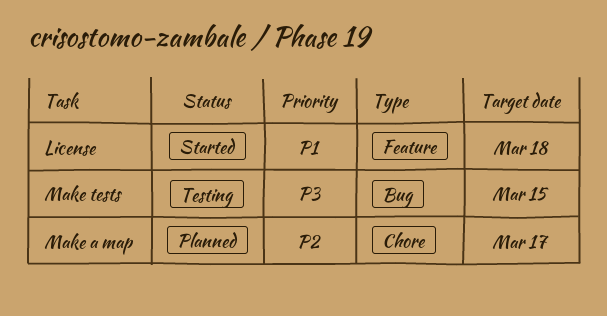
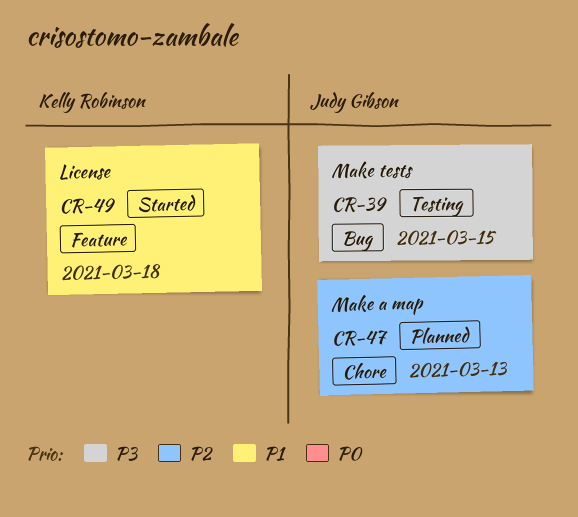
Make a map, due: Mar 17 -> Mar 13

